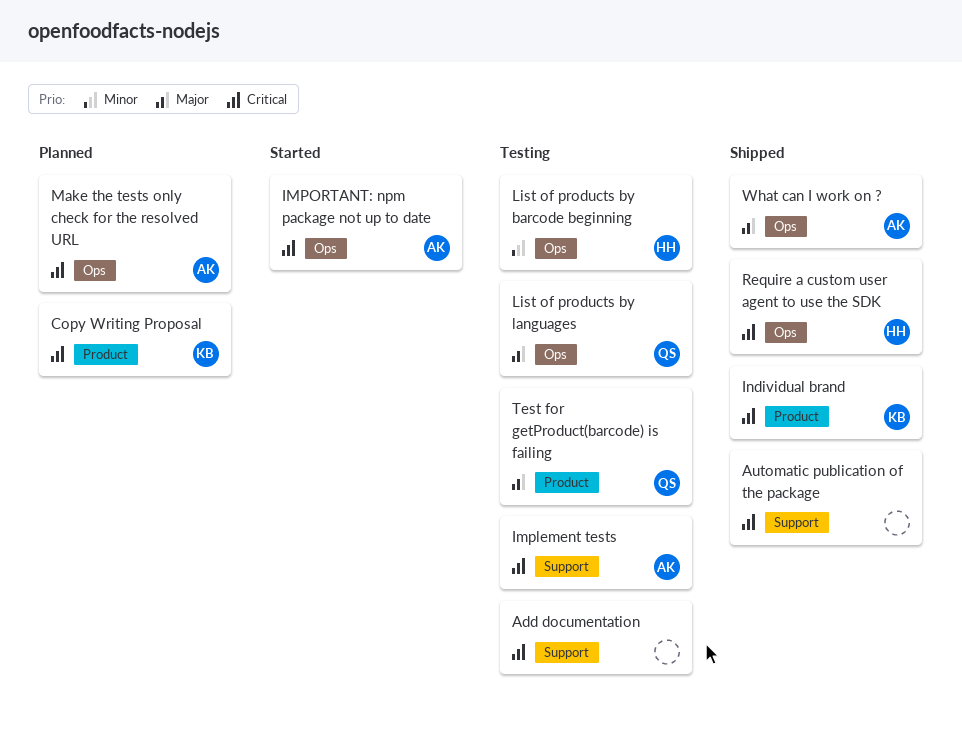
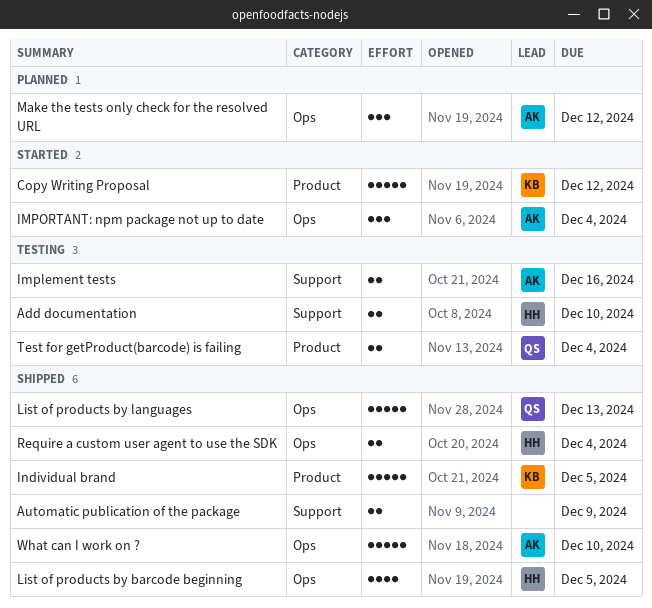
Add documentation, owner: none -> HH
Copy Writing Proposal, status: Planned -> Started
List of products by barcode beginning, status: Testing -> Shipped
List of products by languages, status: Testing -> Shipped

